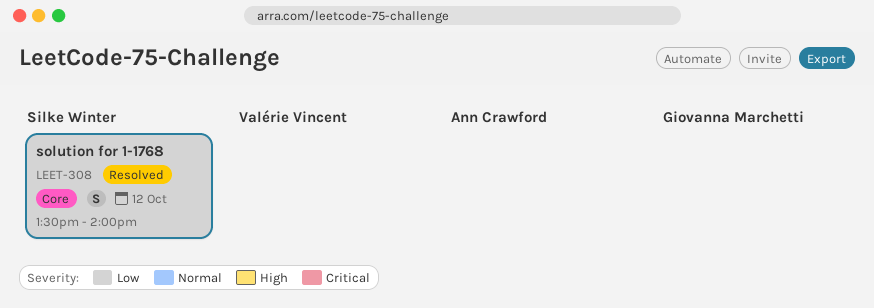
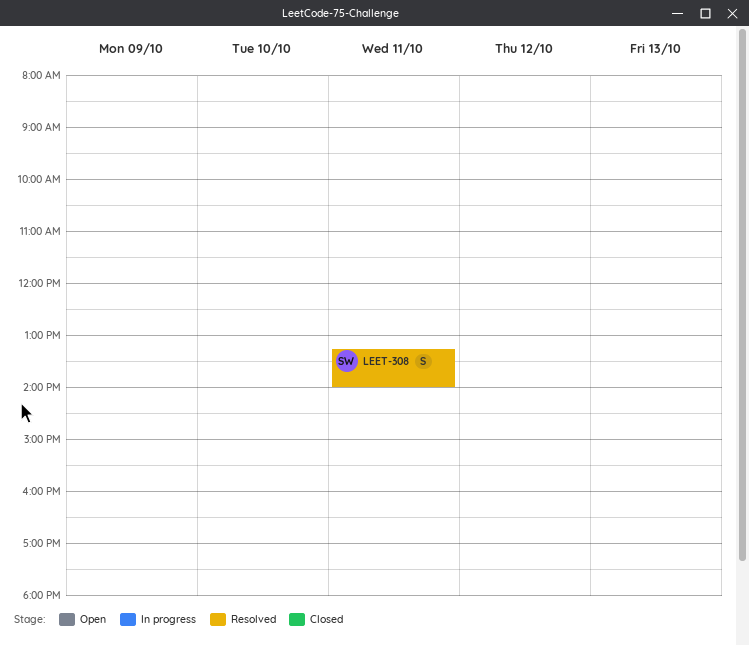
LEET-308, day: Oct 12 -> Oct 11
LEET-308, begins: 13:30 -> 13:15

